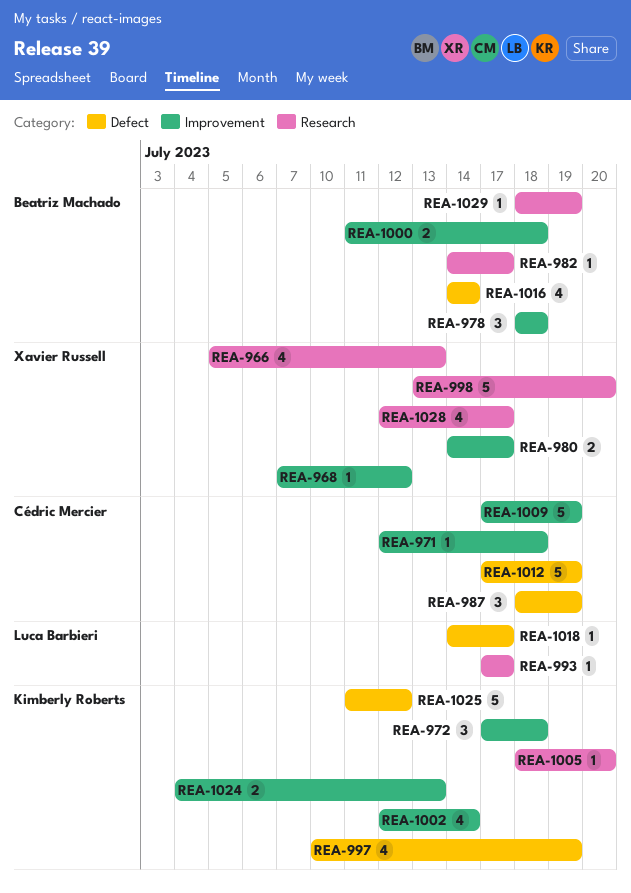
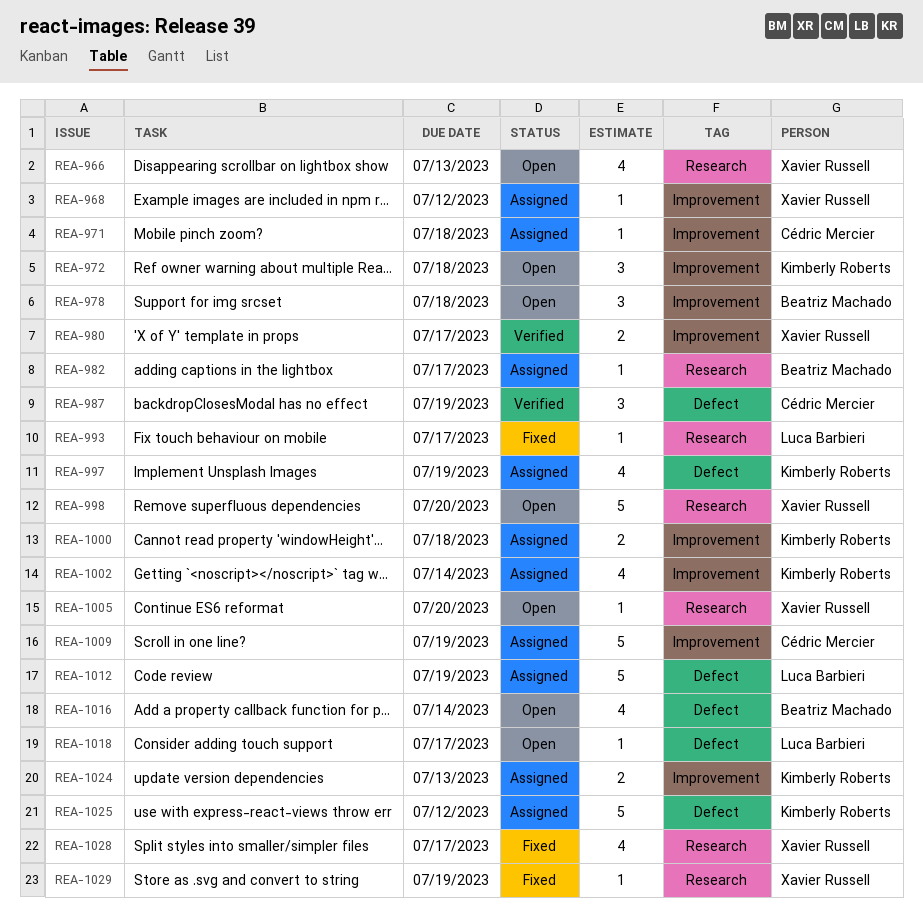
REA-1000, owner: Beatriz Machado -> Kimberly Roberts
REA-1005, owner: Kimberly Roberts -> Xavier Russell
REA-1012, owner: Cédric Mercier -> Luca Barbieri
REA-1029, owner: Beatriz Machado -> Xavier Russell

